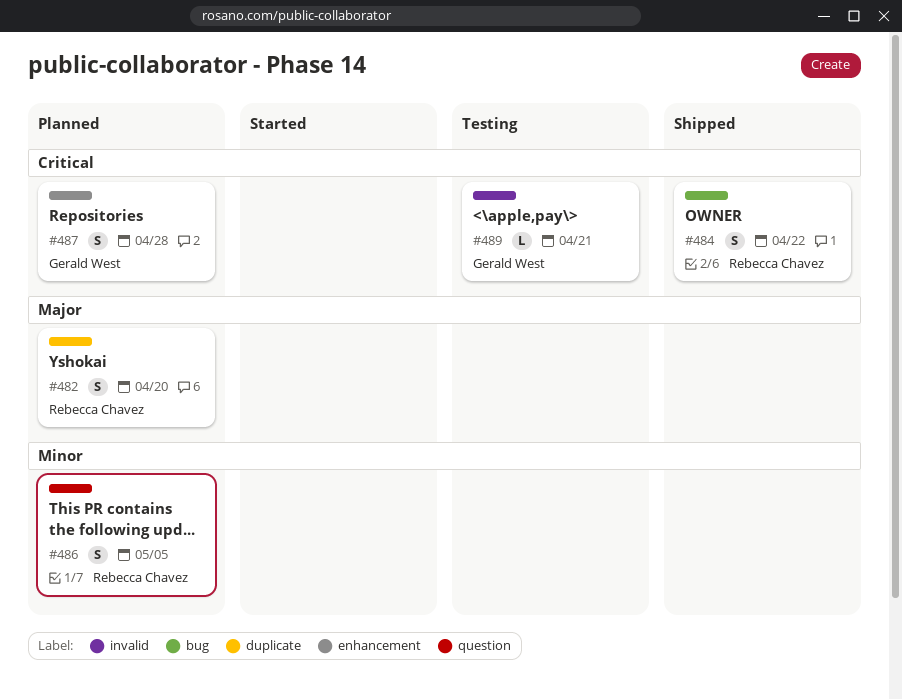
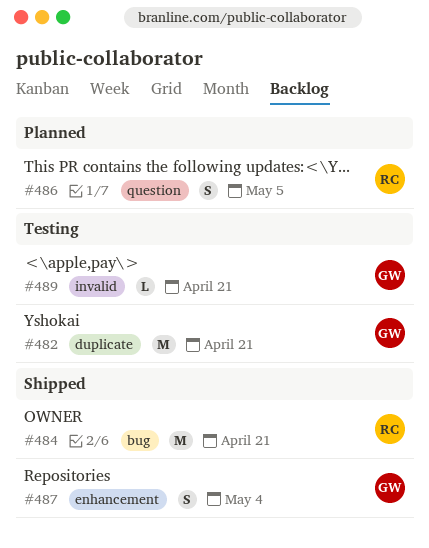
#482, status: Planned -> Testing
#482, owner: Rebecca Chavez -> Gerald West
#482, estimate: S -> M
#482, due: Apr 20 -> Apr 21
#484, estimate: S -> M
#484, due: Apr 22 -> Apr 21
#487, status: Planned -> Shipped
#487, due: Apr 28 -> May 4

